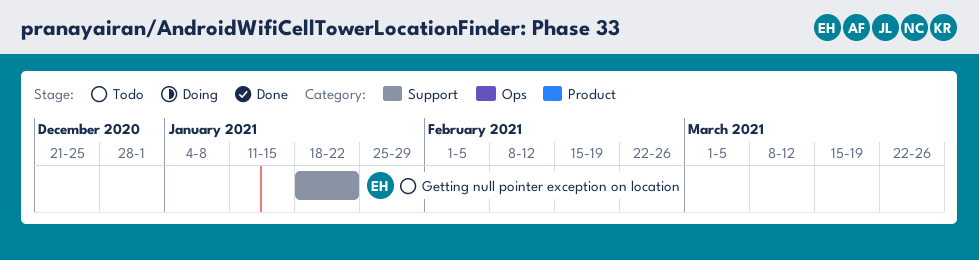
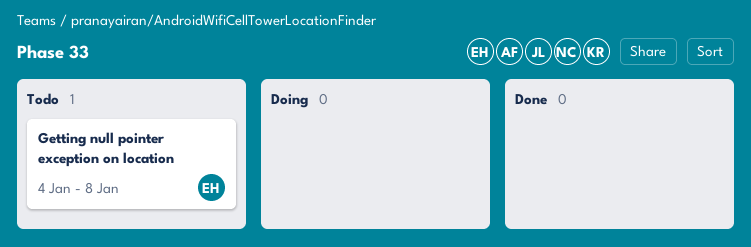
Getting null pointer exception on location, start: Jan 18 -> Jan 4
Getting null pointer exception on location, due: Jan 22 -> Jan 8

